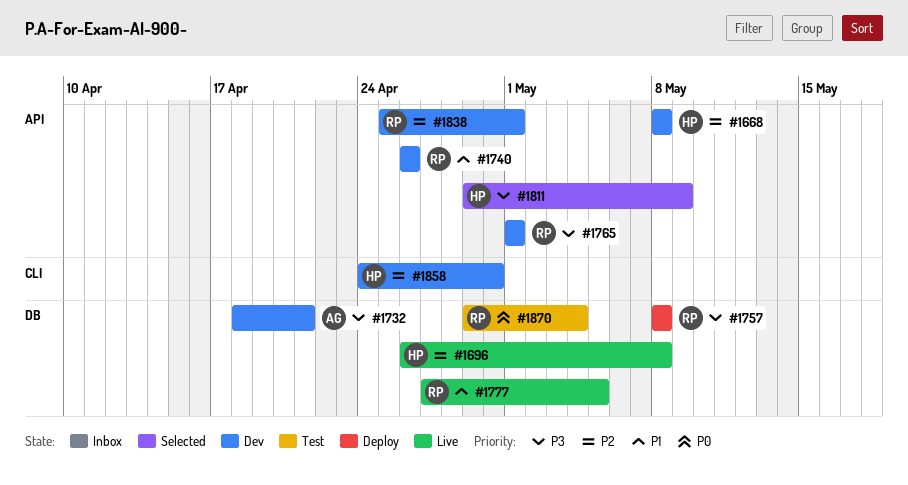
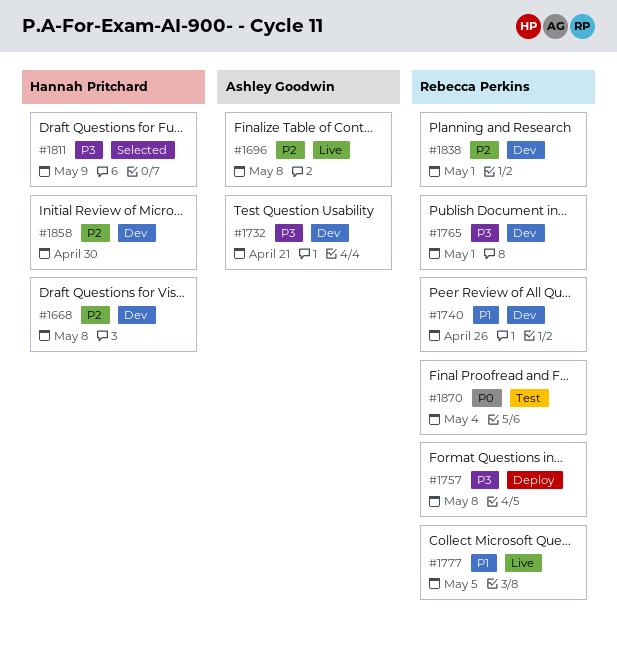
#1696, owner: Hannah Pritchard -> Ashley Goodwin

